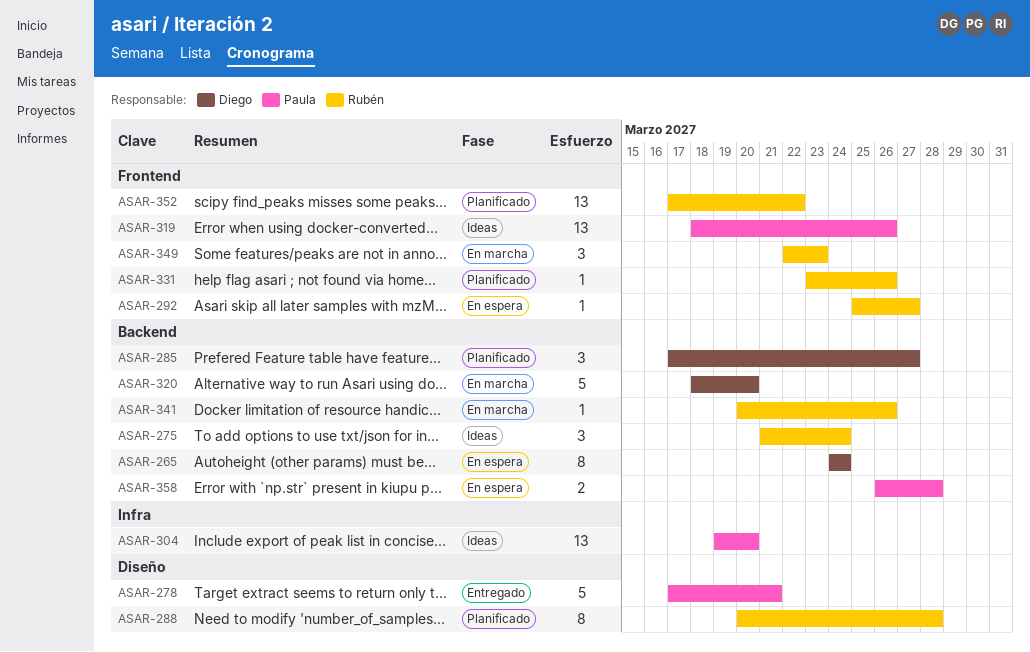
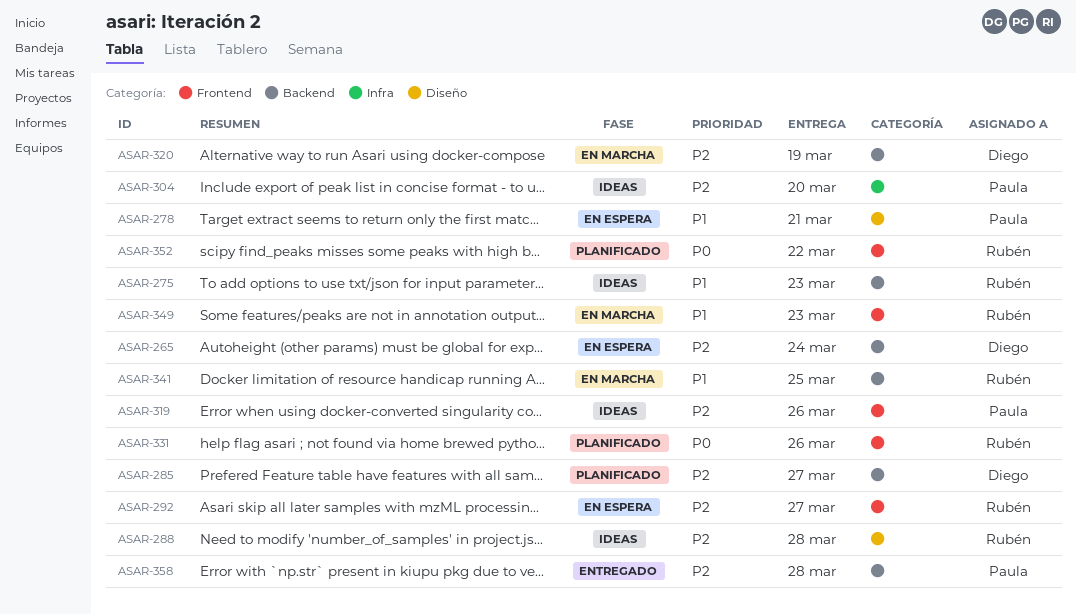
ASAR-275, due: Mar 24 -> Mar 23
ASAR-278, status: Entregado -> En espera
ASAR-288, status: Planificado -> Ideas
ASAR-320, due: Mar 20 -> Mar 19
ASAR-341, due: Mar 26 -> Mar 25
ASAR-358, status: En espera -> Entregado

